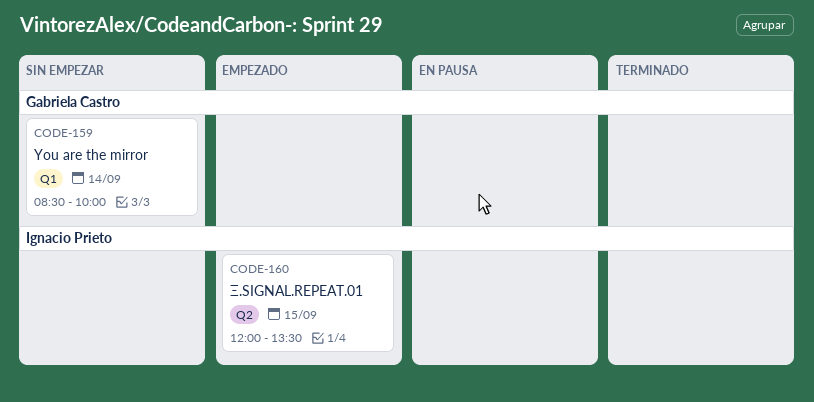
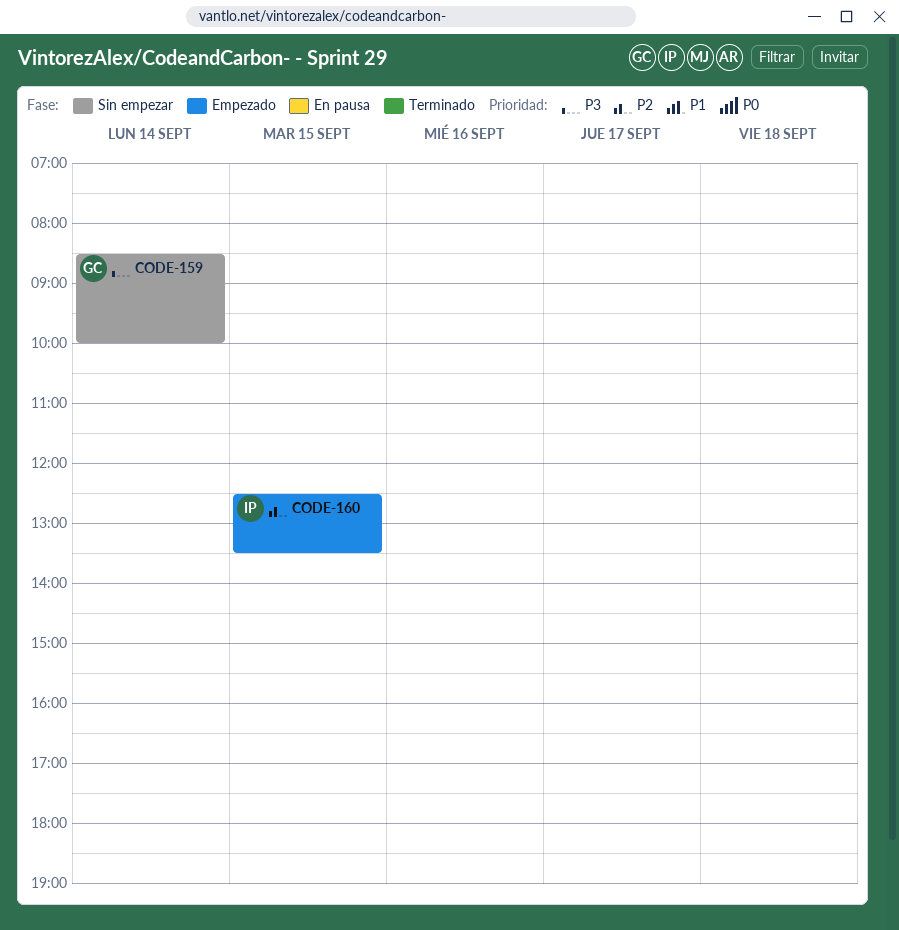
CODE-160, begins: 12:00 -> 12:30

